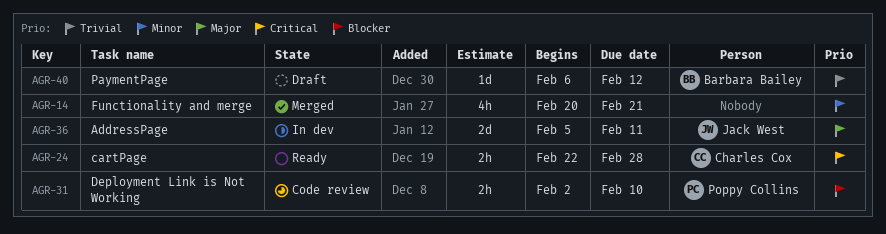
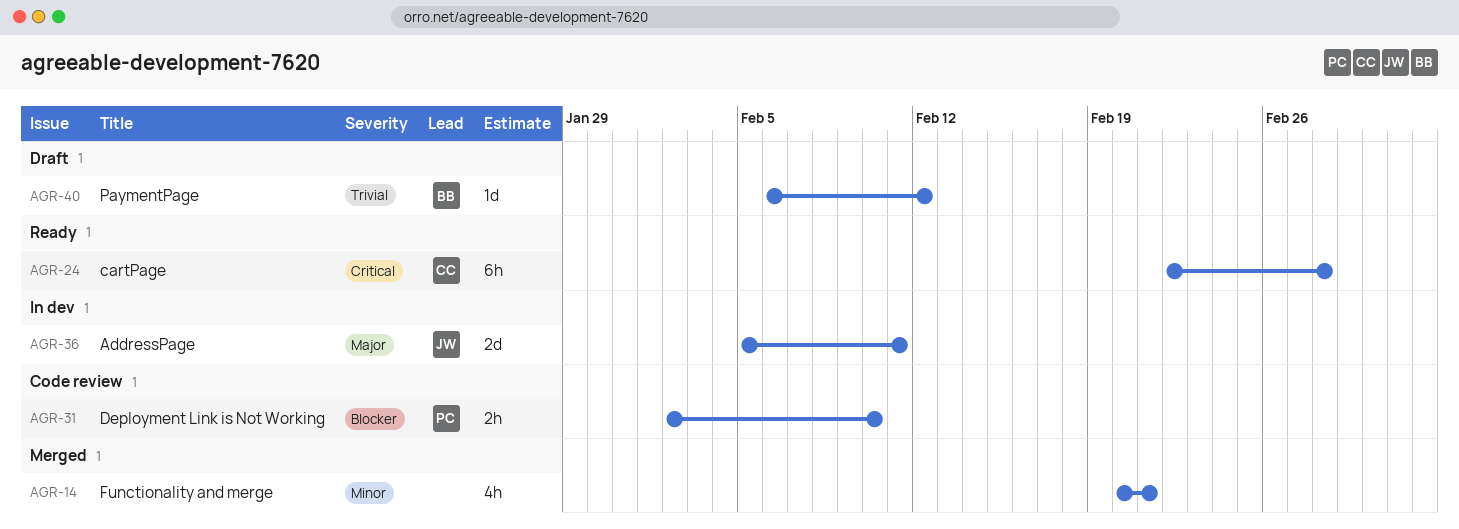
AGR-24, estimate: 2h -> 6h

